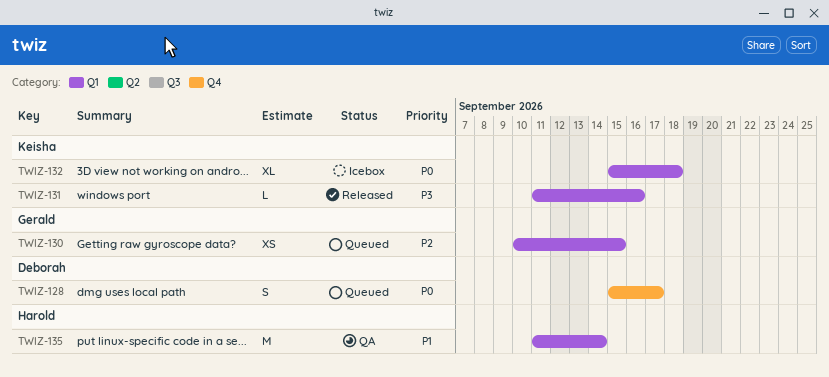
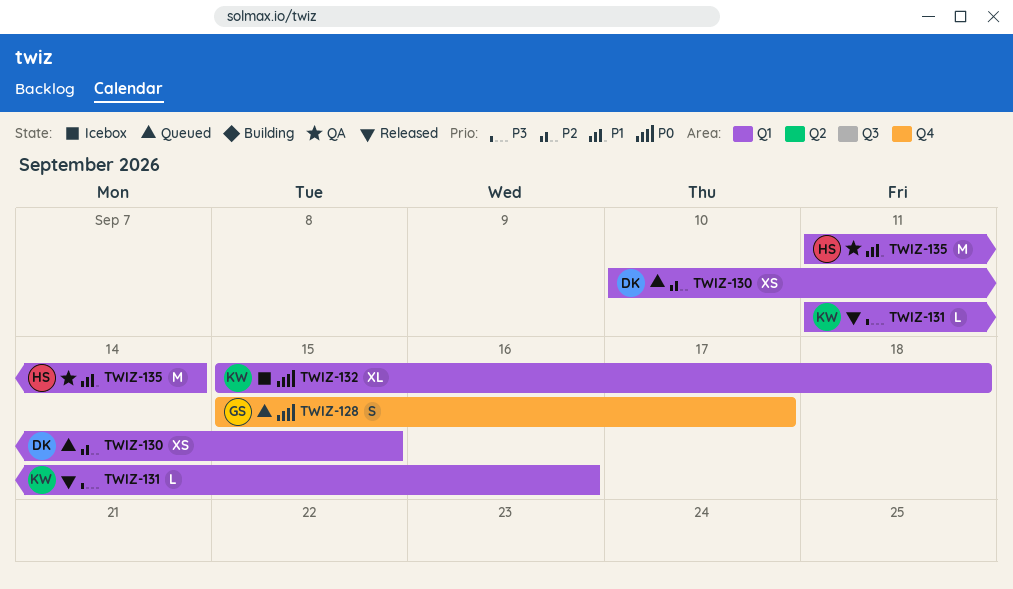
TWIZ-128, owner: Deborah -> Gerald
TWIZ-130, owner: Gerald -> Deborah

